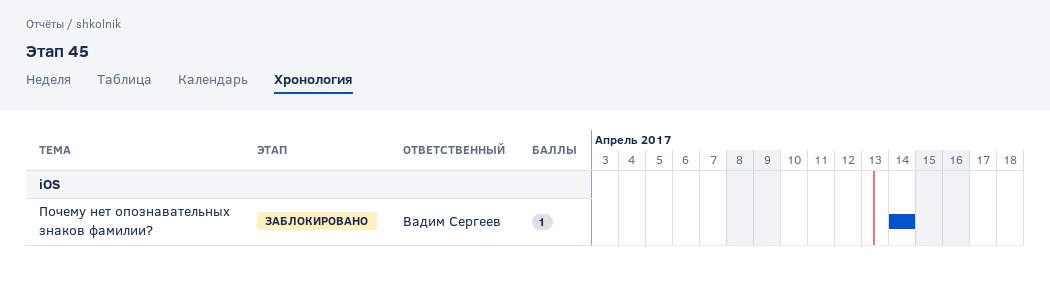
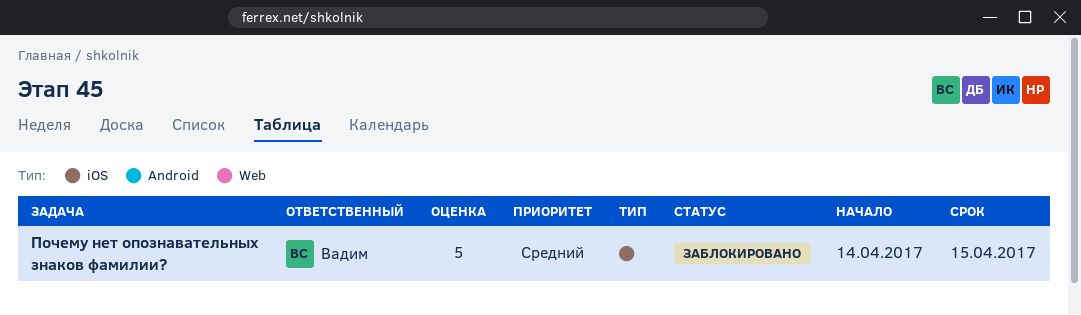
Почему нет опознавательных знаков фамилии?, estimate: 1 -> 5
Почему нет опознавательных знаков фамилии?, due: Apr 14 -> Apr 15

